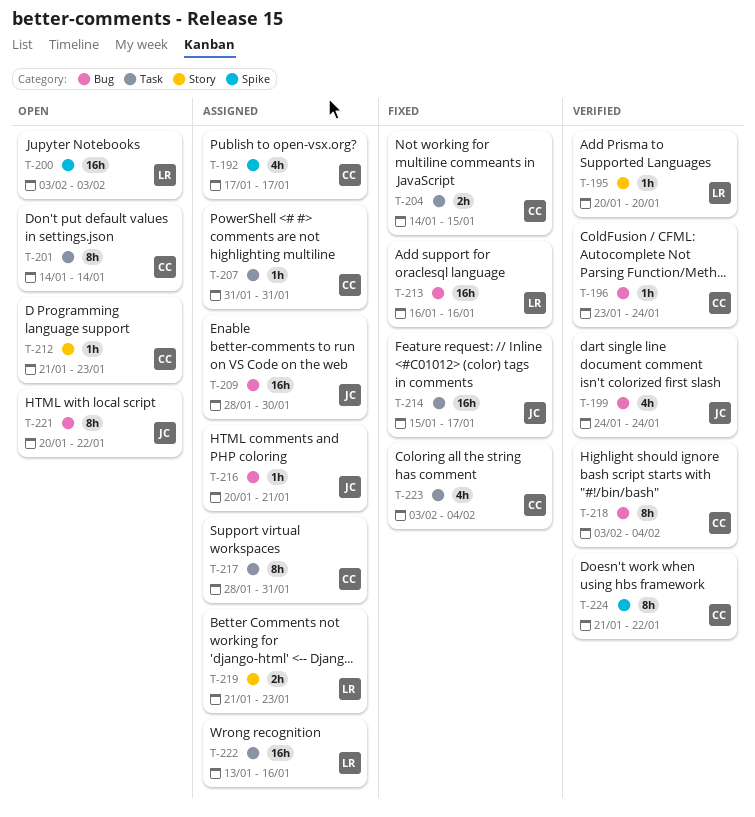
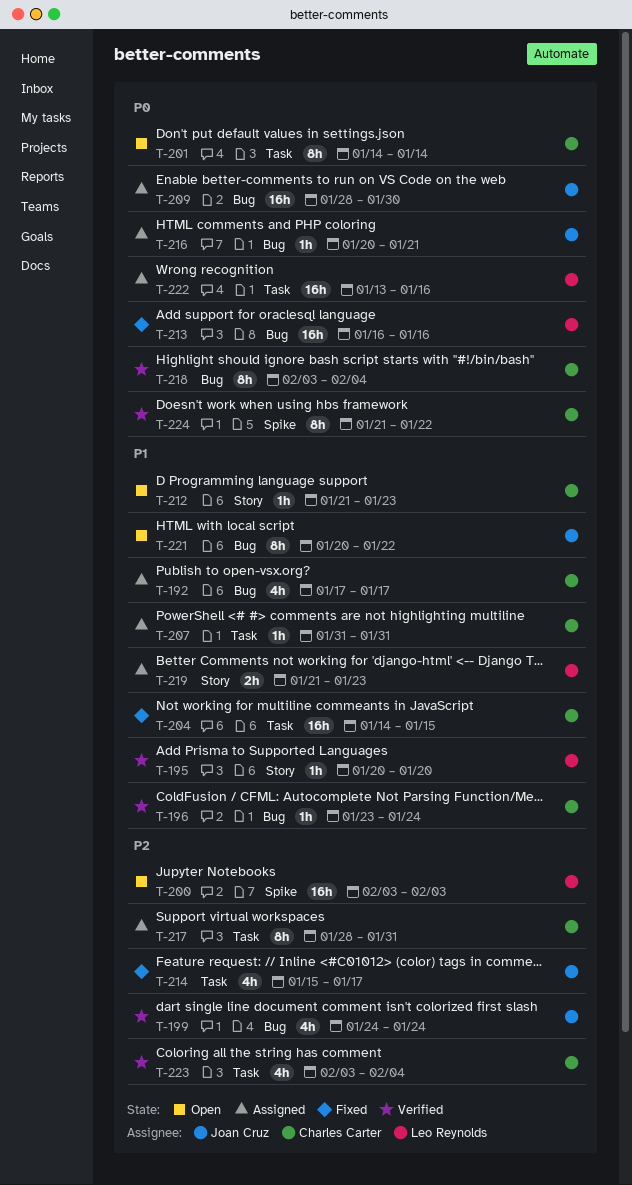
T-192, label: Spike -> Bug
T-204, estimate: 2h -> 16h
T-214, estimate: 16h -> 4h
T-223, status: Fixed -> Verified

